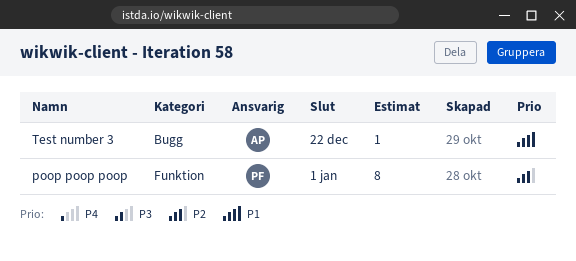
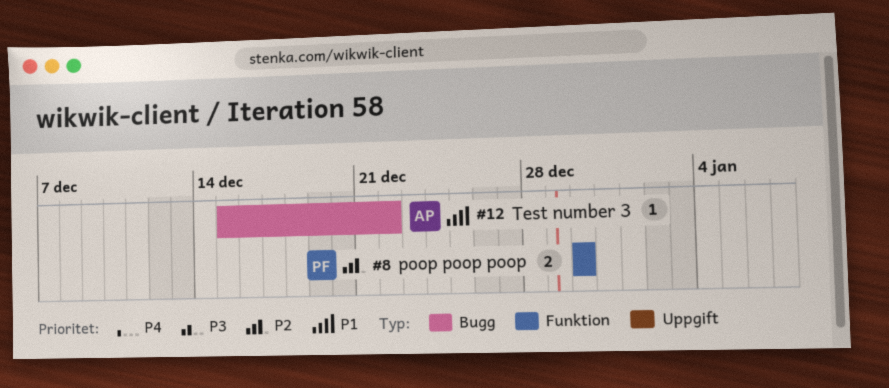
poop poop poop, estimate: 8 -> 2
poop poop poop, due: Jan 1 -> Dec 30

